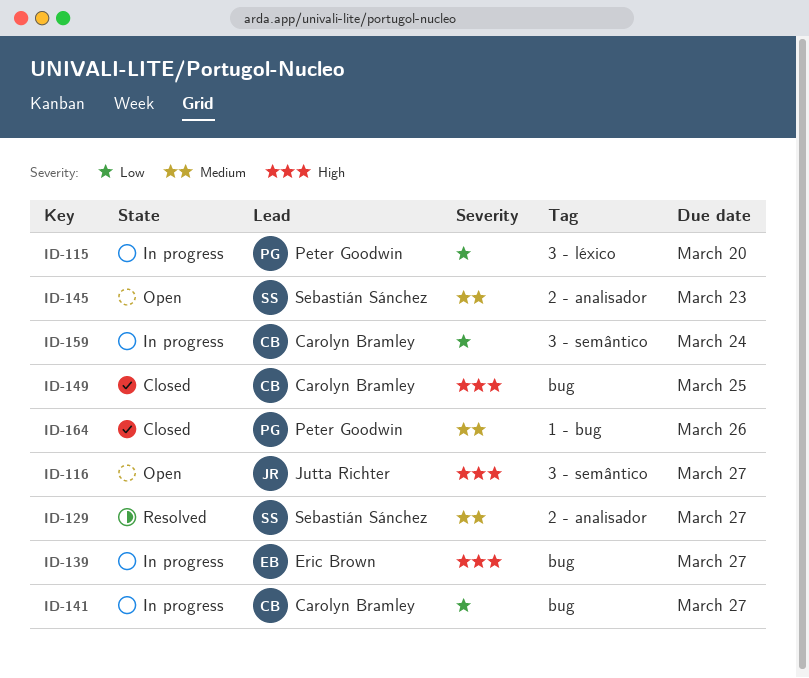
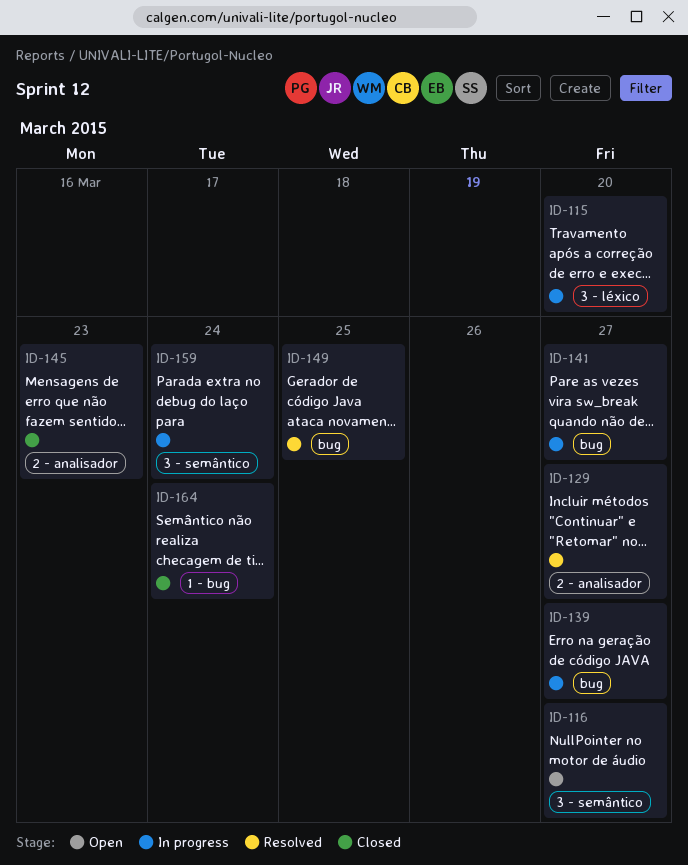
ID-145, status: Open -> Closed
ID-149, status: Closed -> Resolved
ID-164, due: Mar 26 -> Mar 24

